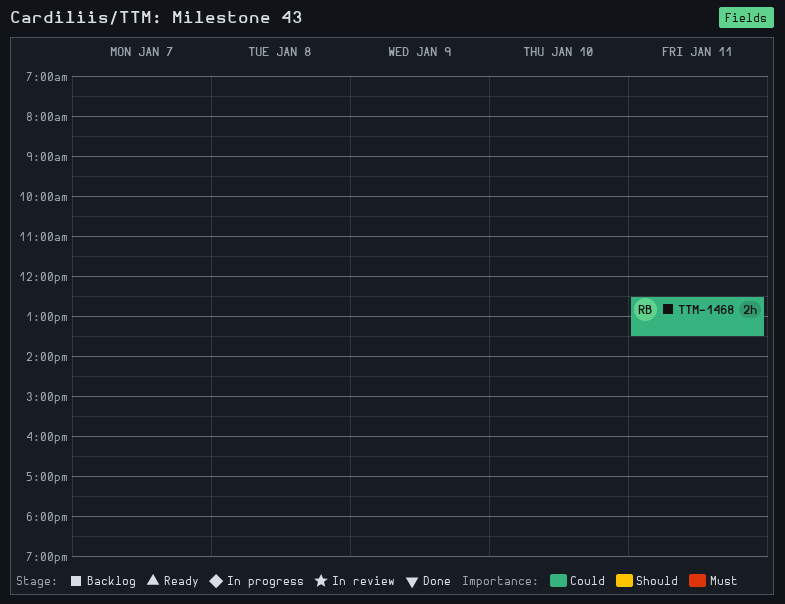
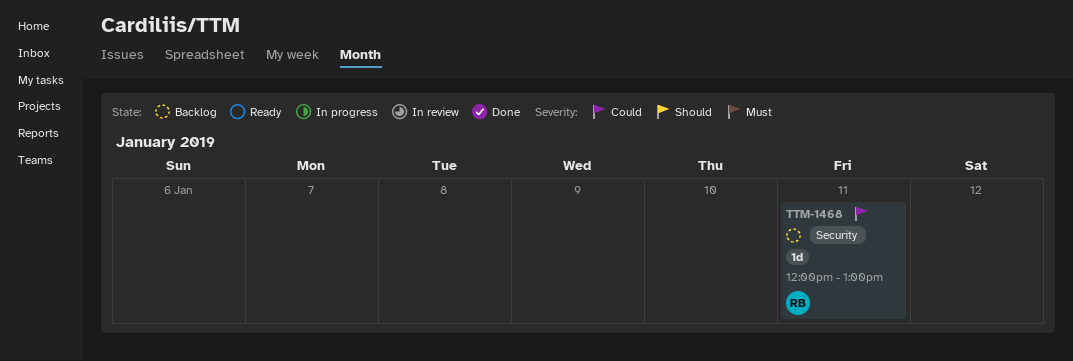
TTM-1468, estimate: 2h -> 1d
TTM-1468, begins: 12:30 -> 12:00
TTM-1468, ends: 13:30 -> 13:00

